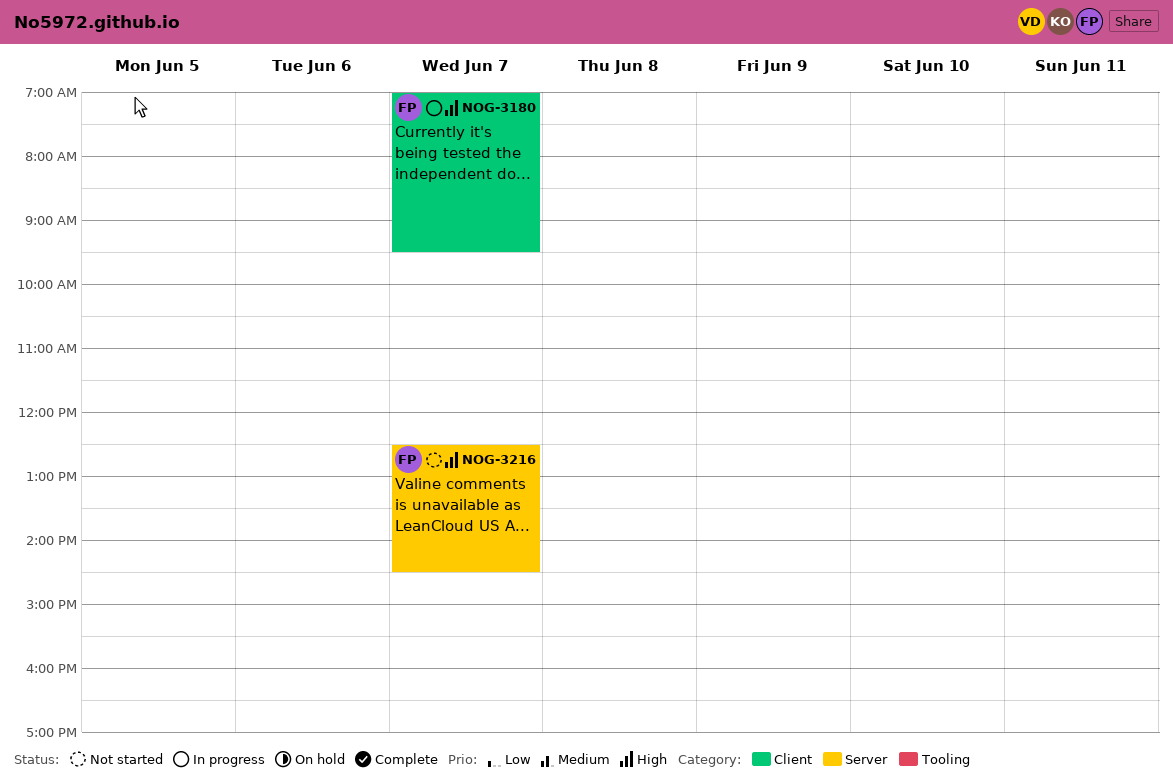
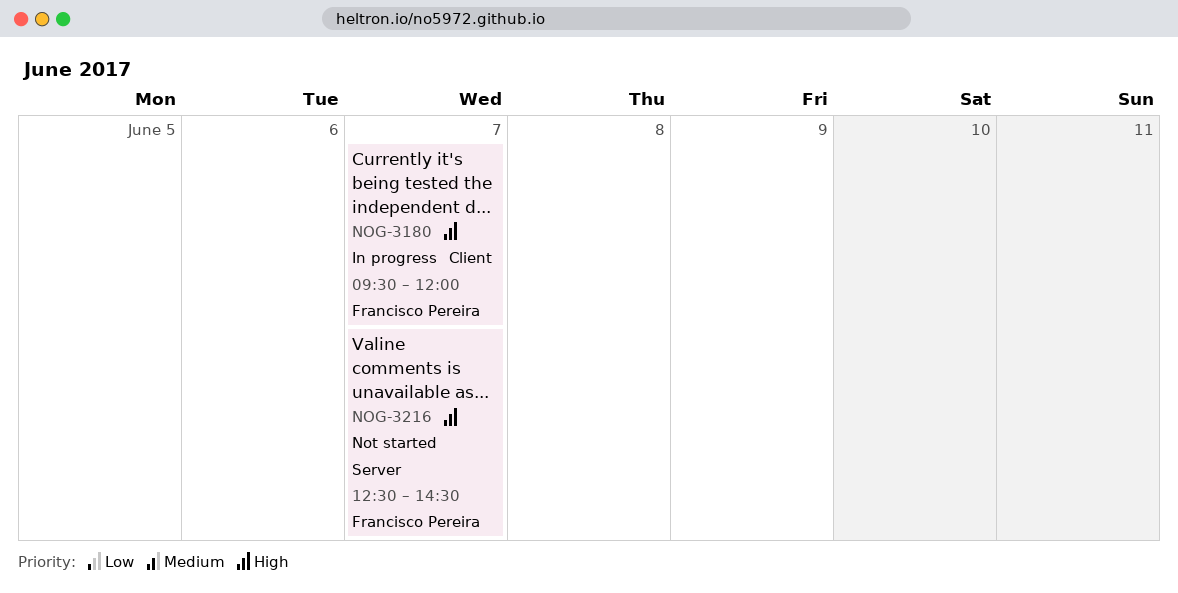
NOG-3180, begins: 07:00 -> 09:30
NOG-3180, ends: 09:30 -> 12:00

